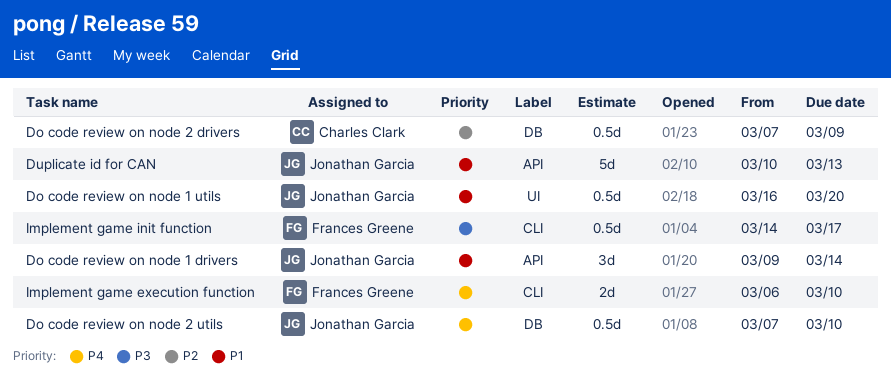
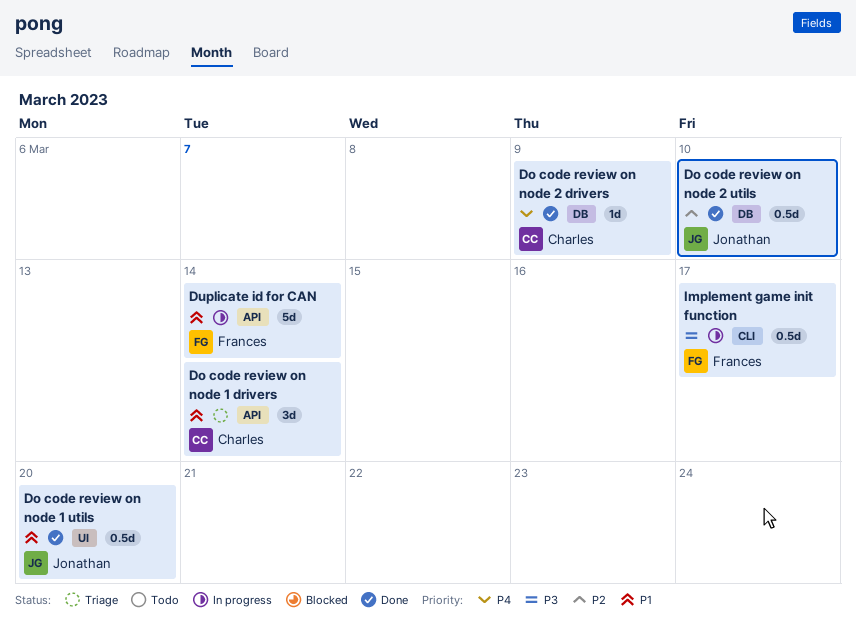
Do code review on node 1 drivers, owner: Jonathan Garcia -> Charles Clark
Do code review on node 2 drivers, priority: P2 -> P4
Do code review on node 2 drivers, estimate: 0.5d -> 1d
Do code review on node 2 utils, priority: P4 -> P2
Duplicate id for CAN, owner: Jonathan Garcia -> Frances Greene
Duplicate id for CAN, due: Mar 13 -> Mar 14
Implement game execution function: present -> none

